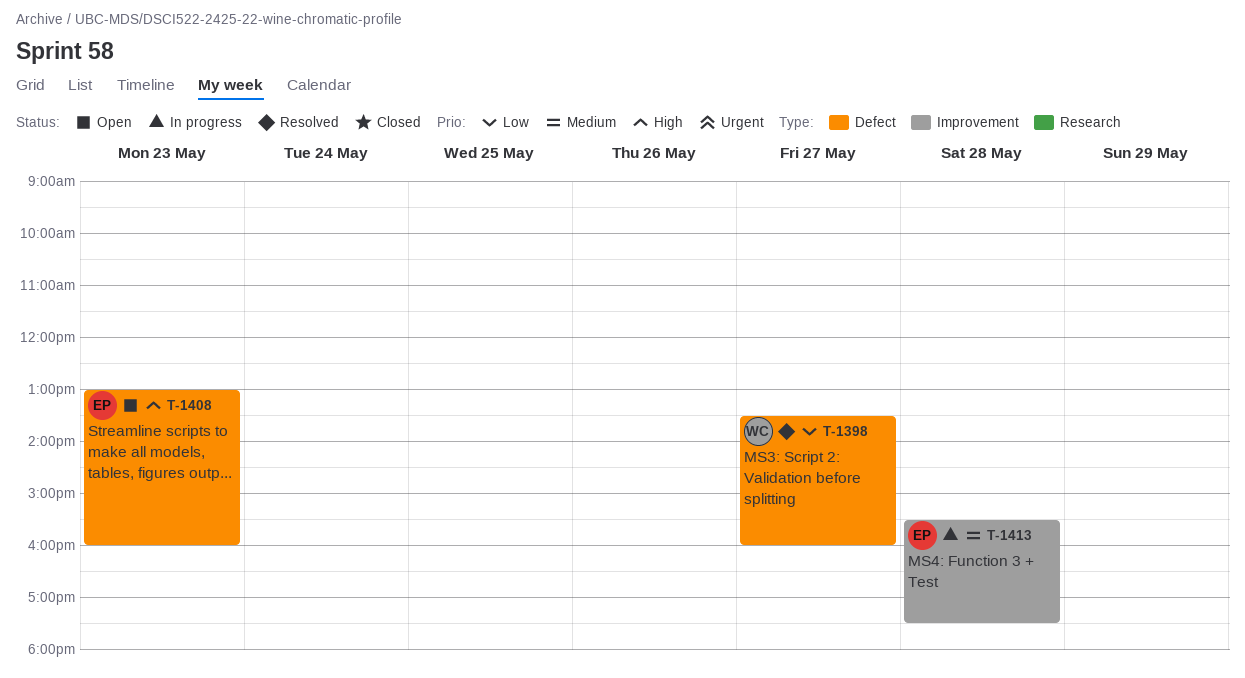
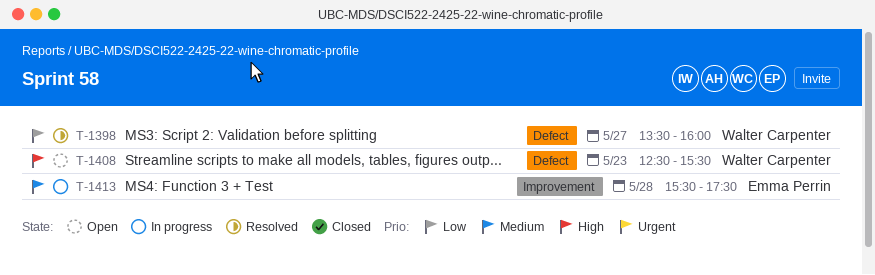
T-1408, owner: Emma Perrin -> Walter Carpenter
T-1408, begins: 13:00 -> 12:30
T-1408, ends: 16:00 -> 15:30

